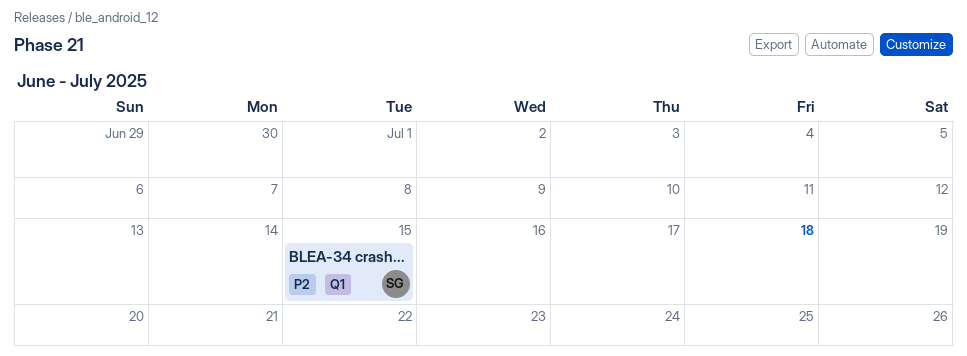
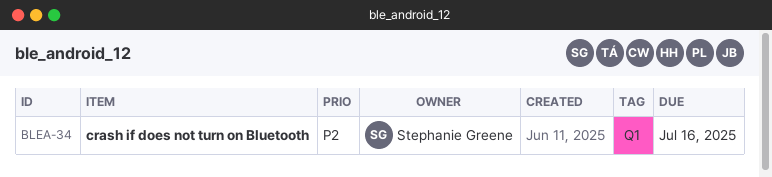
BLEA-34, due: Jul 15 -> Jul 16

